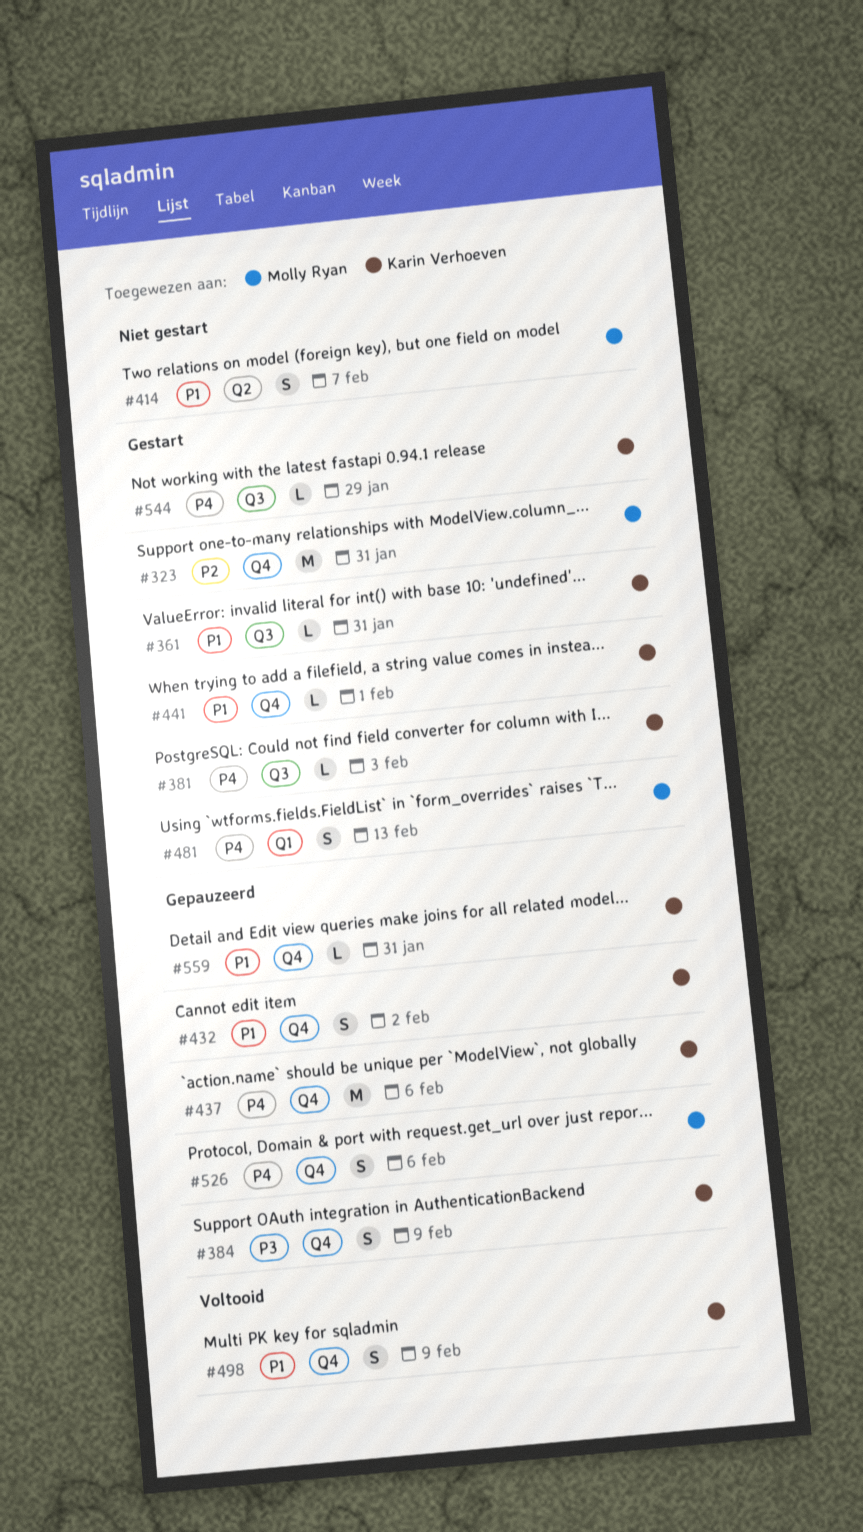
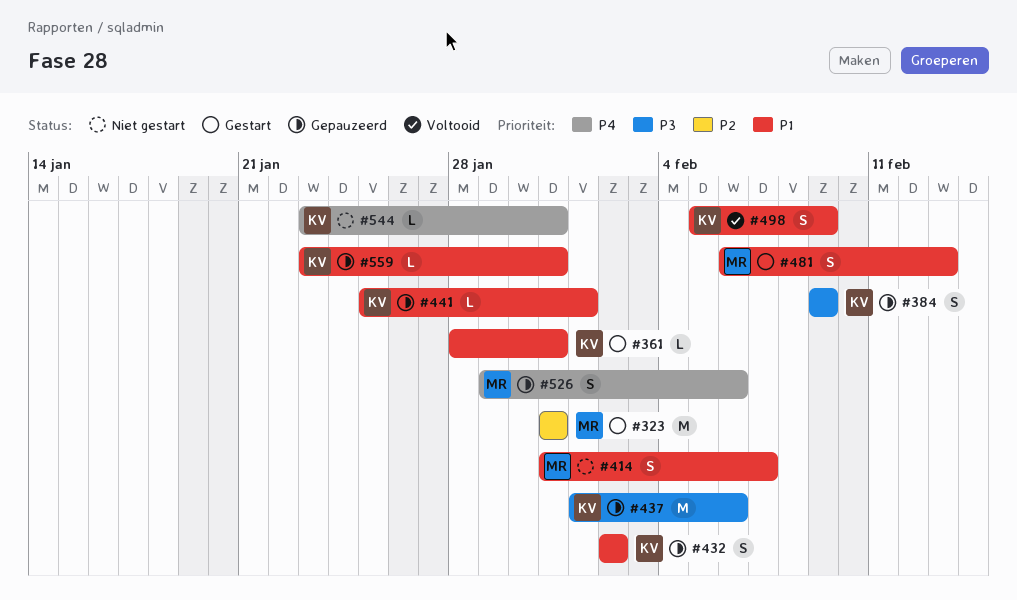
#381: present -> none
#437, priority: P4 -> P3
#441, status: Gestart -> Gepauzeerd
#481, priority: P4 -> P1
#544, status: Gestart -> Niet gestart
#544, due: Jan 29 -> Jan 31

